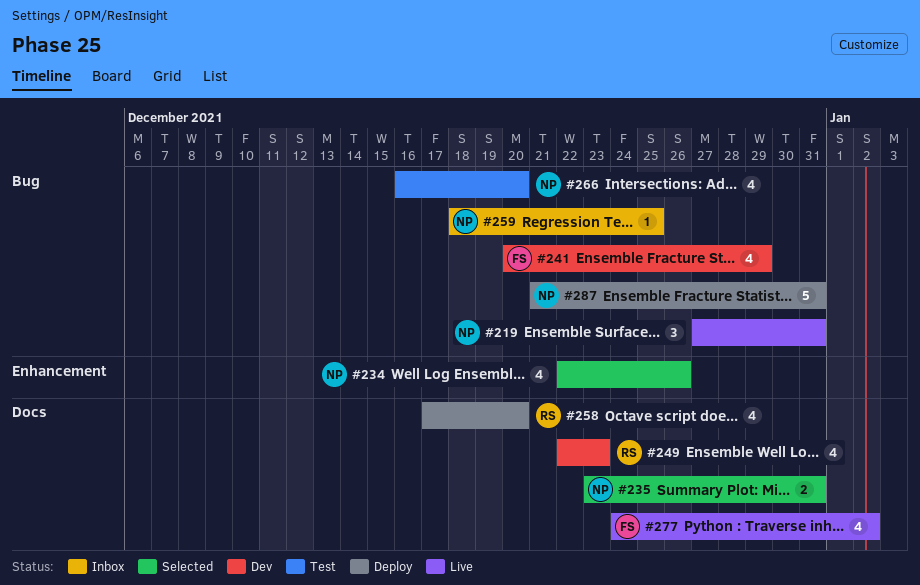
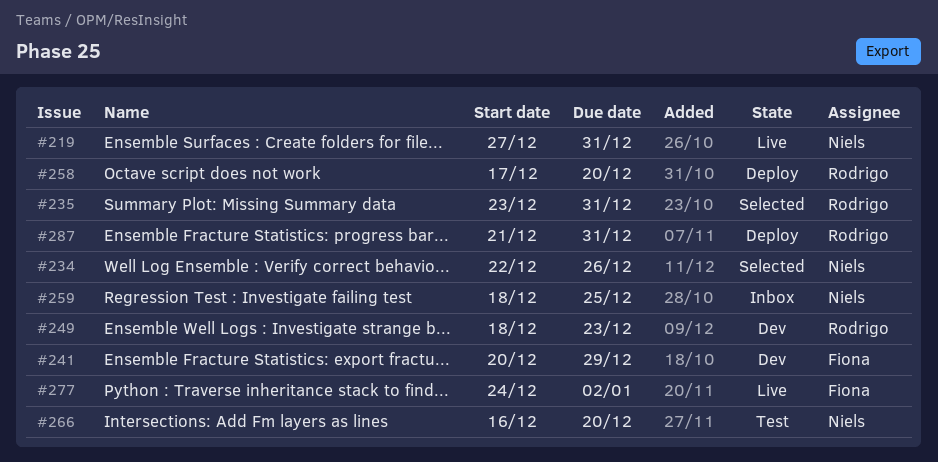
#235, owner: Niels -> Rodrigo
#249, start: Dec 22 -> Dec 18
#287, owner: Niels -> Rodrigo

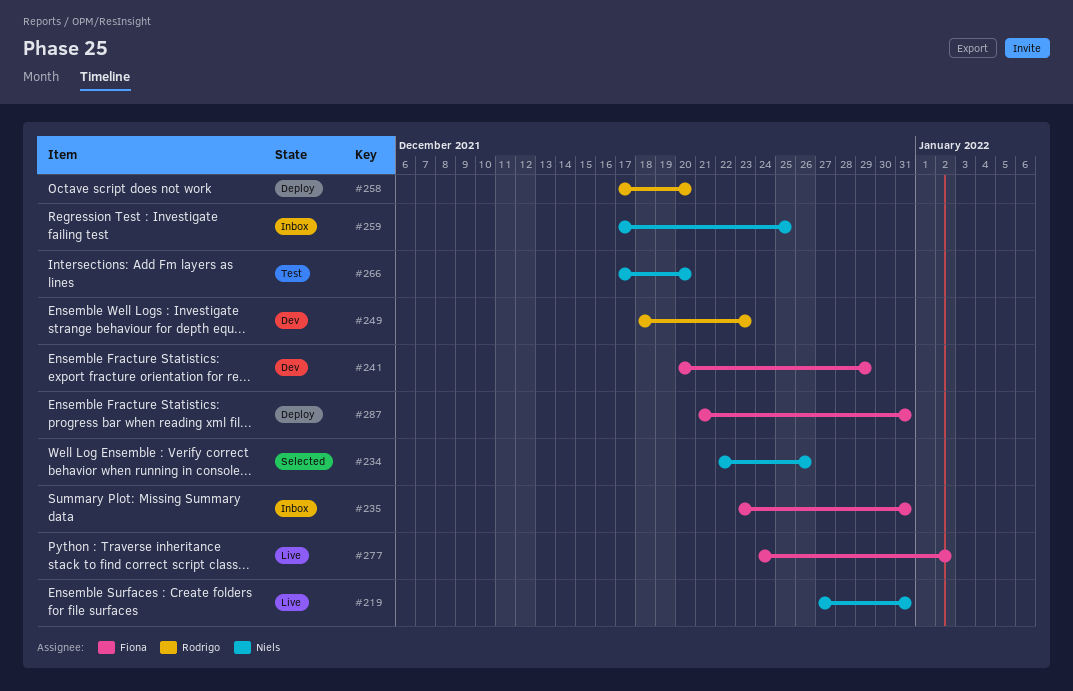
#235, status: Selected -> Inbox
#235, owner: Rodrigo -> Fiona
#259, start: Dec 18 -> Dec 17
#266, start: Dec 16 -> Dec 17
#287, owner: Rodrigo -> Fiona

